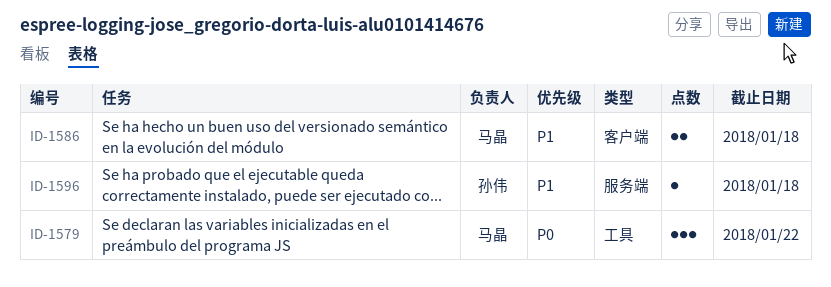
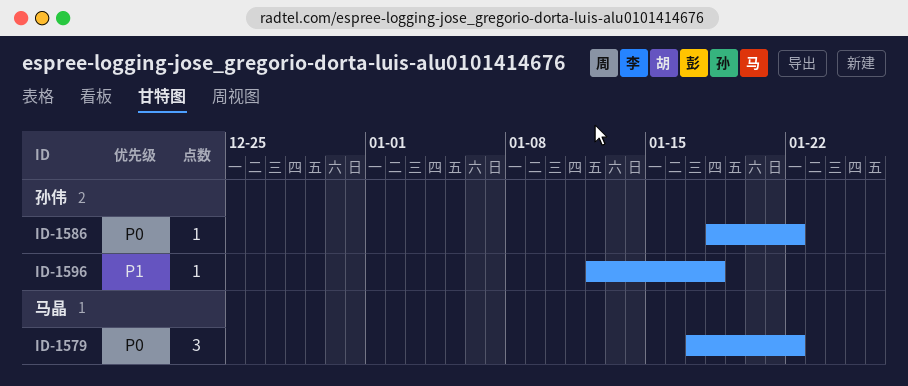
ID-1586, owner: 马晶 -> 孙伟
ID-1586, priority: P1 -> P0
ID-1586, estimate: 2 -> 1
ID-1586, due: Jan 18 -> Jan 22

